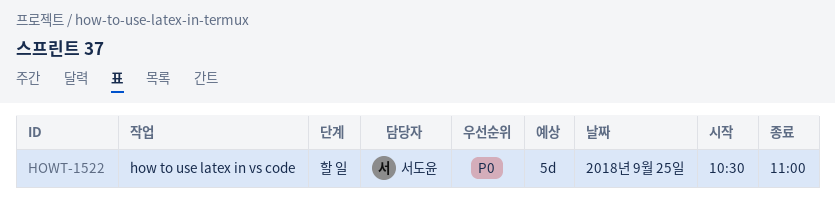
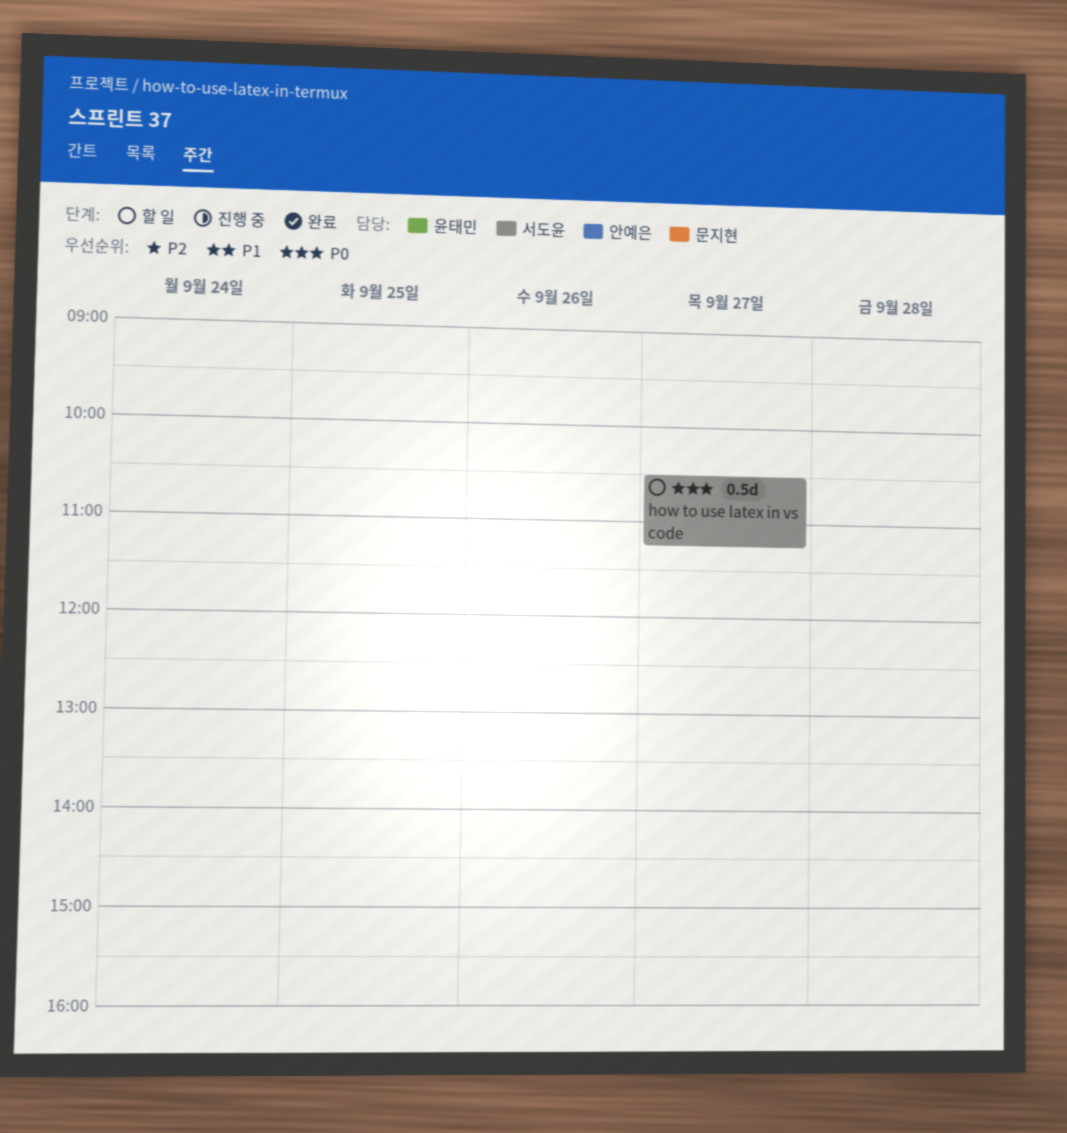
how to use latex in vs code, estimate: 5d -> 0.5d
how to use latex in vs code, day: Sep 25 -> Sep 27
how to use latex in vs code, ends: 11:00 -> 11:15

